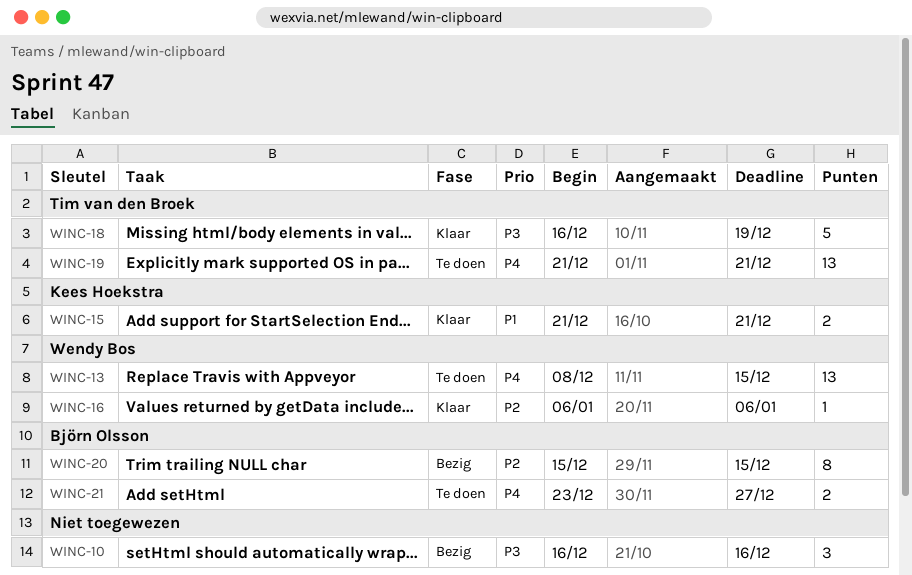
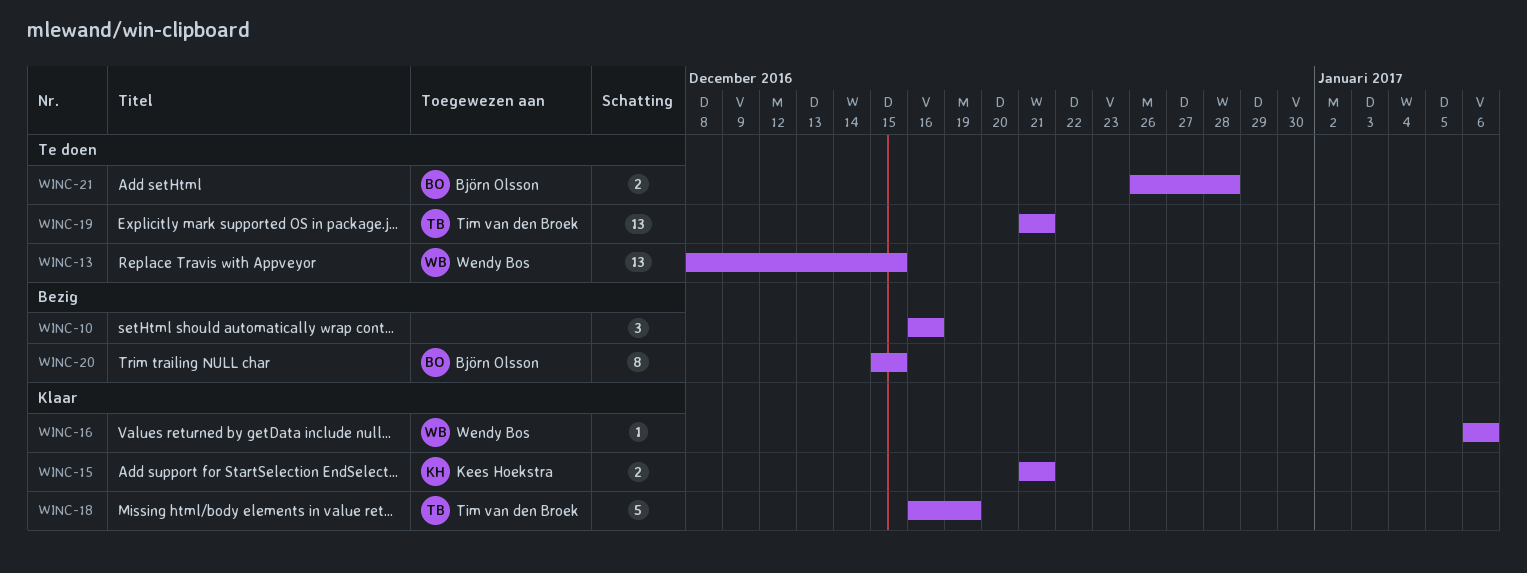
WINC-21, start: Dec 23 -> Dec 26
WINC-21, due: Dec 27 -> Dec 28

